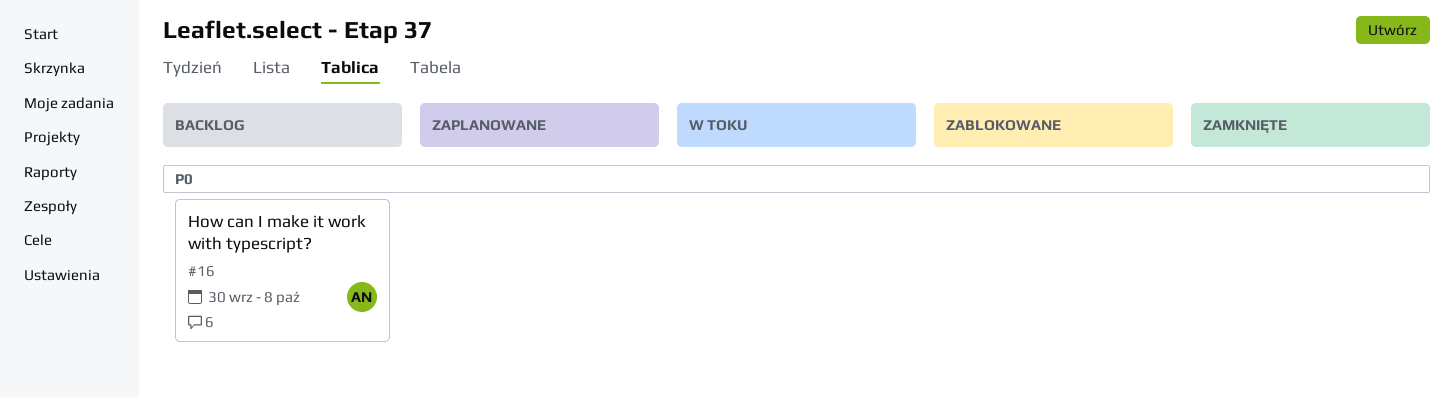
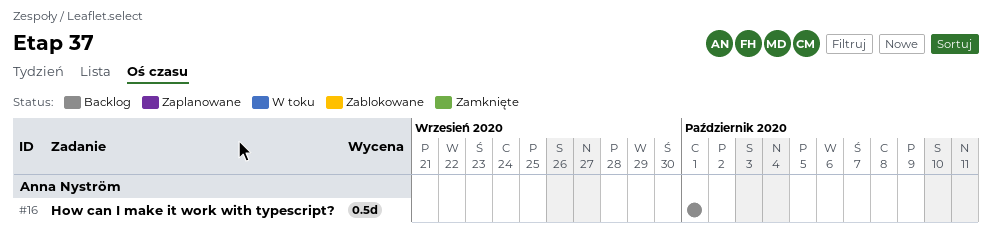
#16, start: Sep 30 -> Oct 1
#16, due: Oct 8 -> Oct 1

